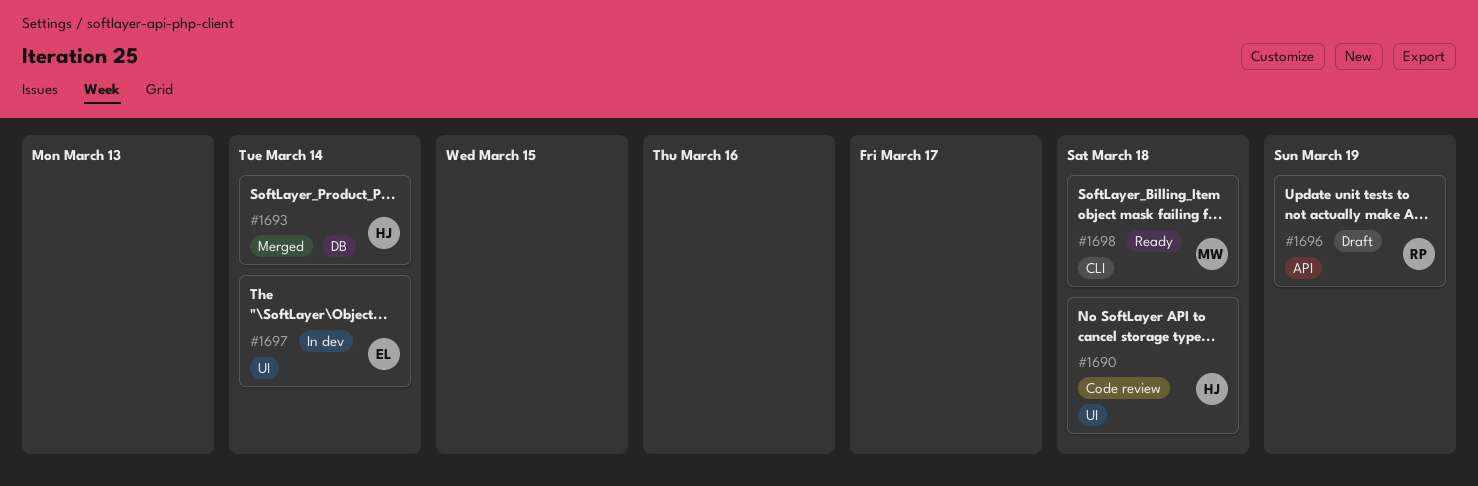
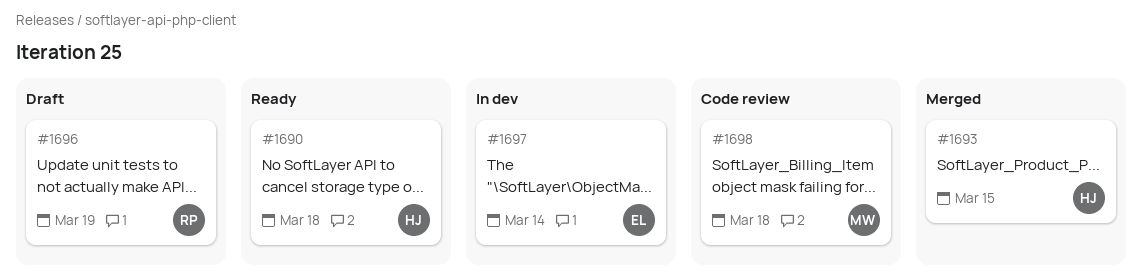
#1690, status: Code review -> Ready
#1693, due: Mar 14 -> Mar 15
#1698, status: Ready -> Code review

